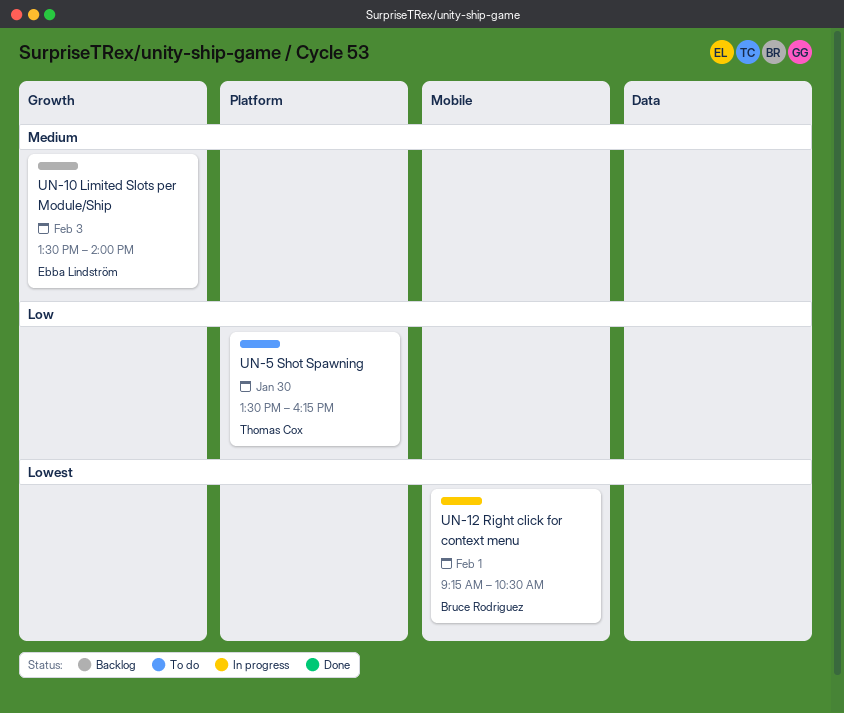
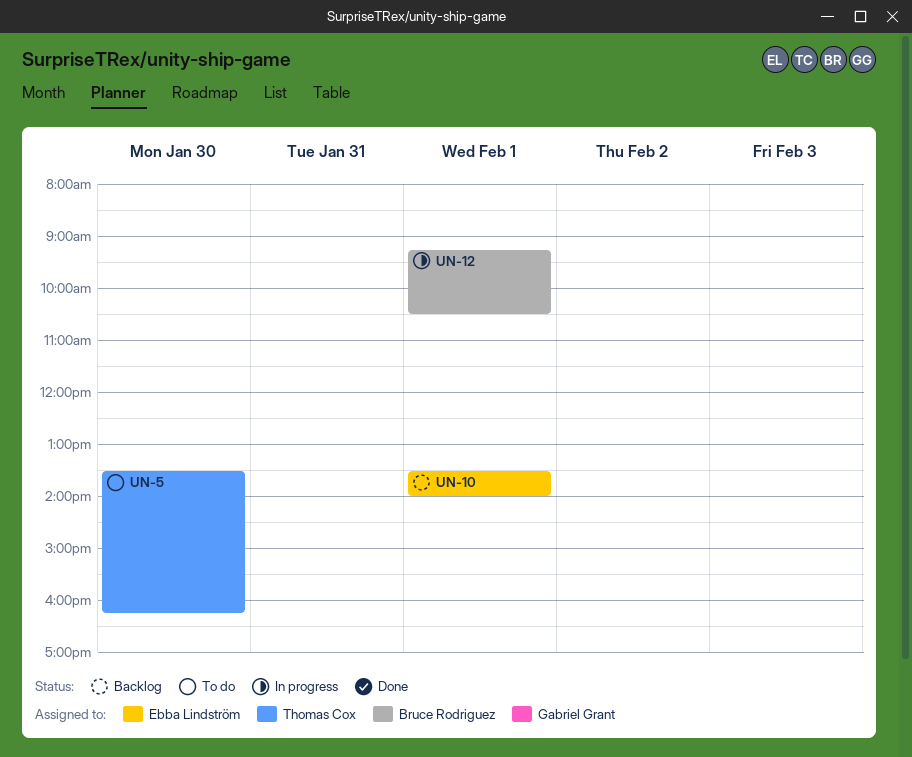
UN-10, day: Feb 3 -> Feb 1

